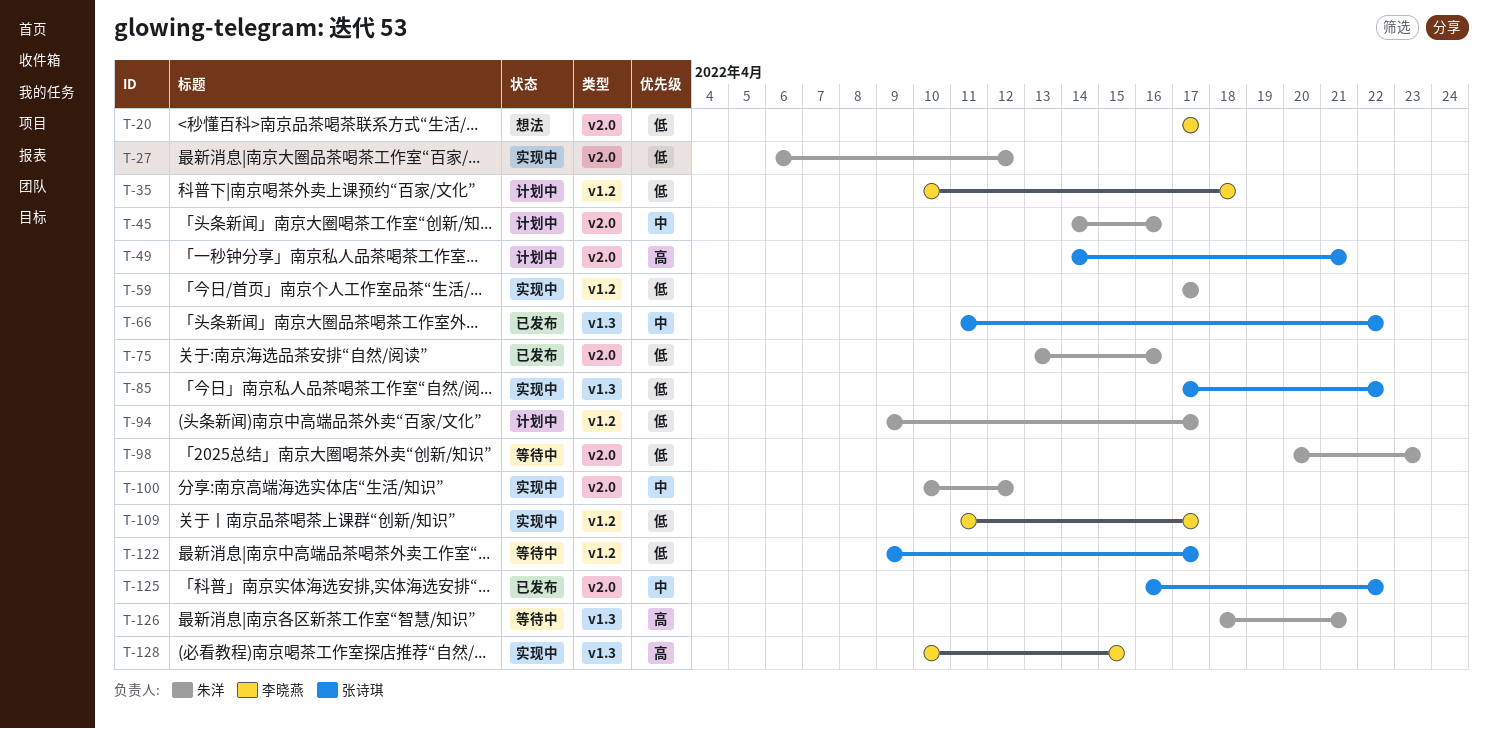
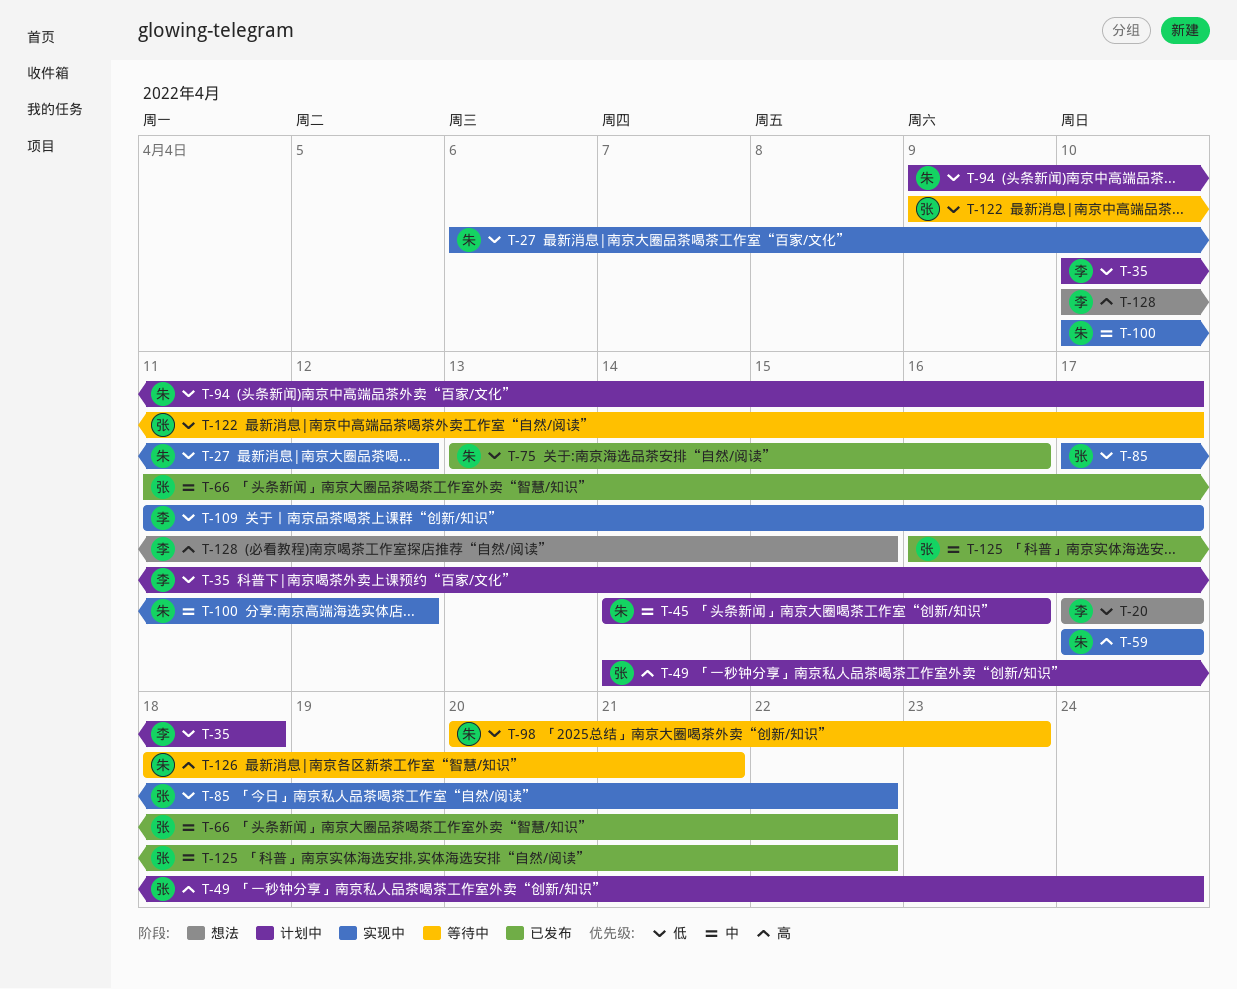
T-49, due: Apr 21 -> Apr 24
T-59, priority: 低 -> 高
T-128, status: 实现中 -> 想法

